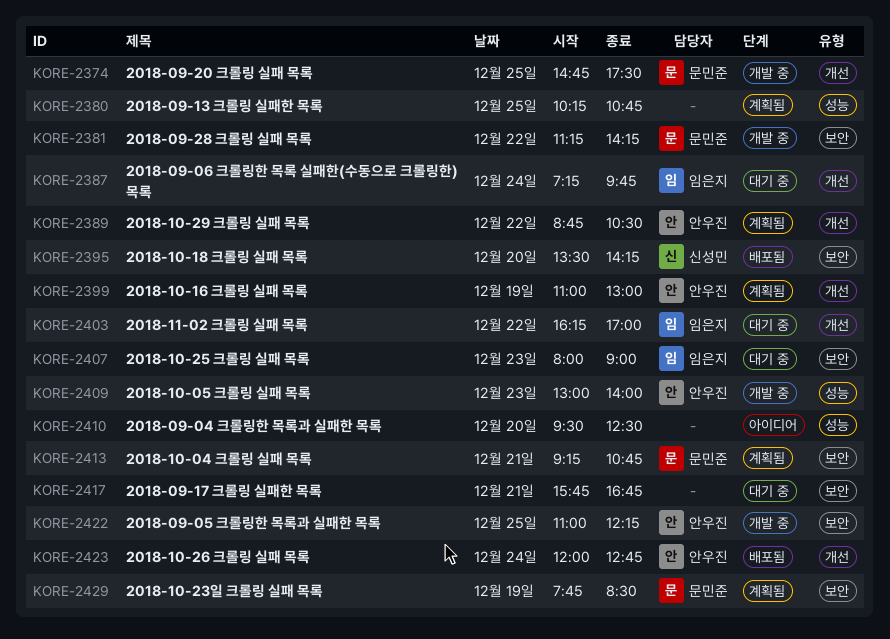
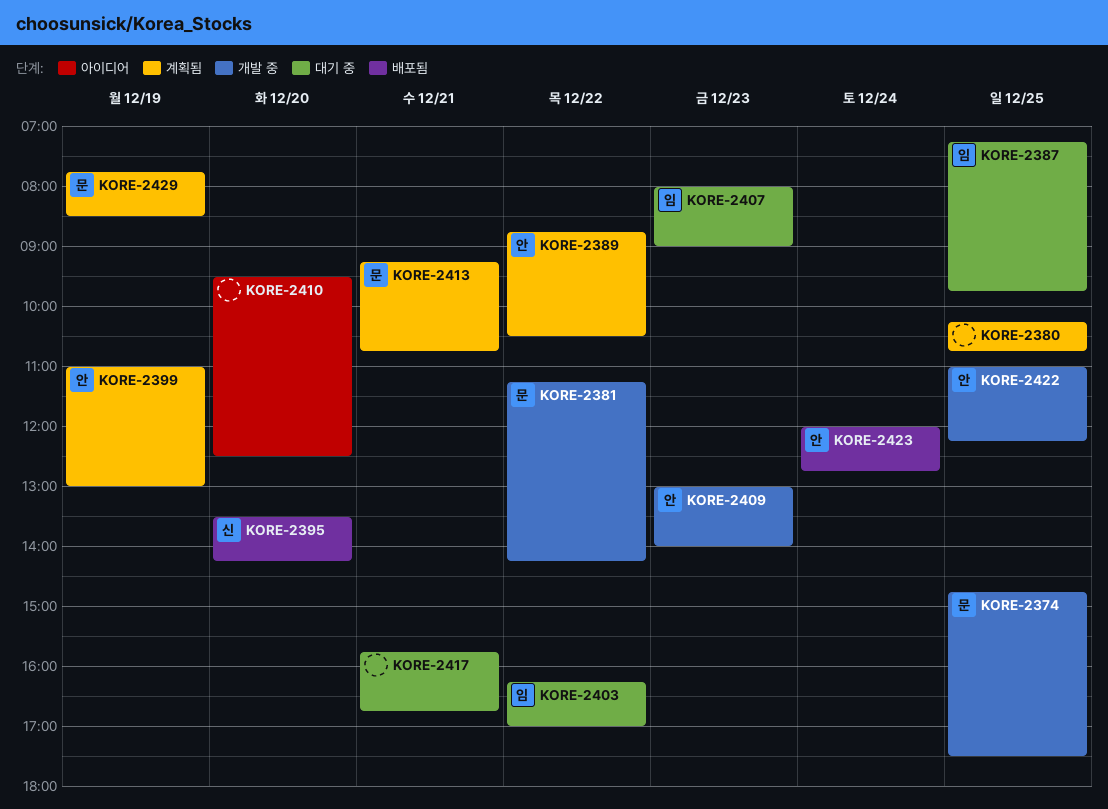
KORE-2387, day: Dec 24 -> Dec 25

